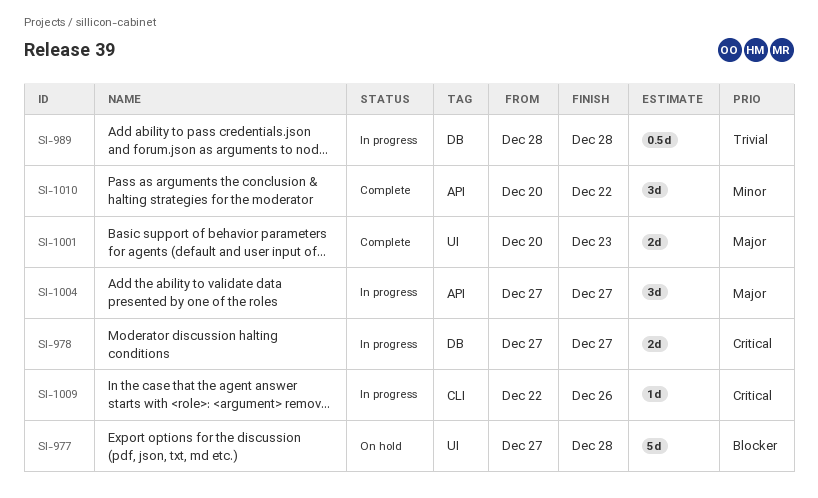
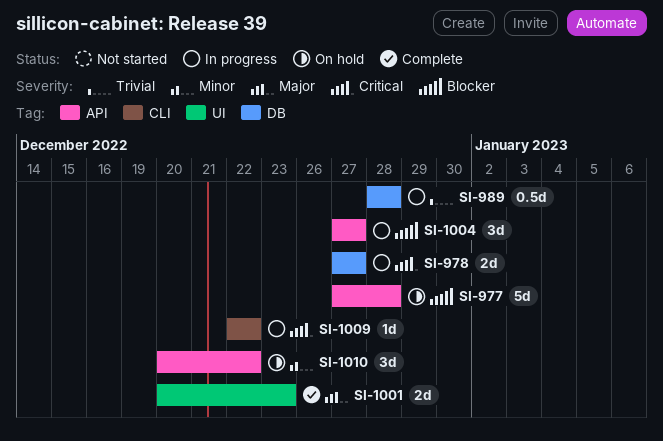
SI-977, label: UI -> API
SI-1004, priority: Major -> Blocker
SI-1009, due: Dec 26 -> Dec 22
SI-1010, status: Complete -> On hold

